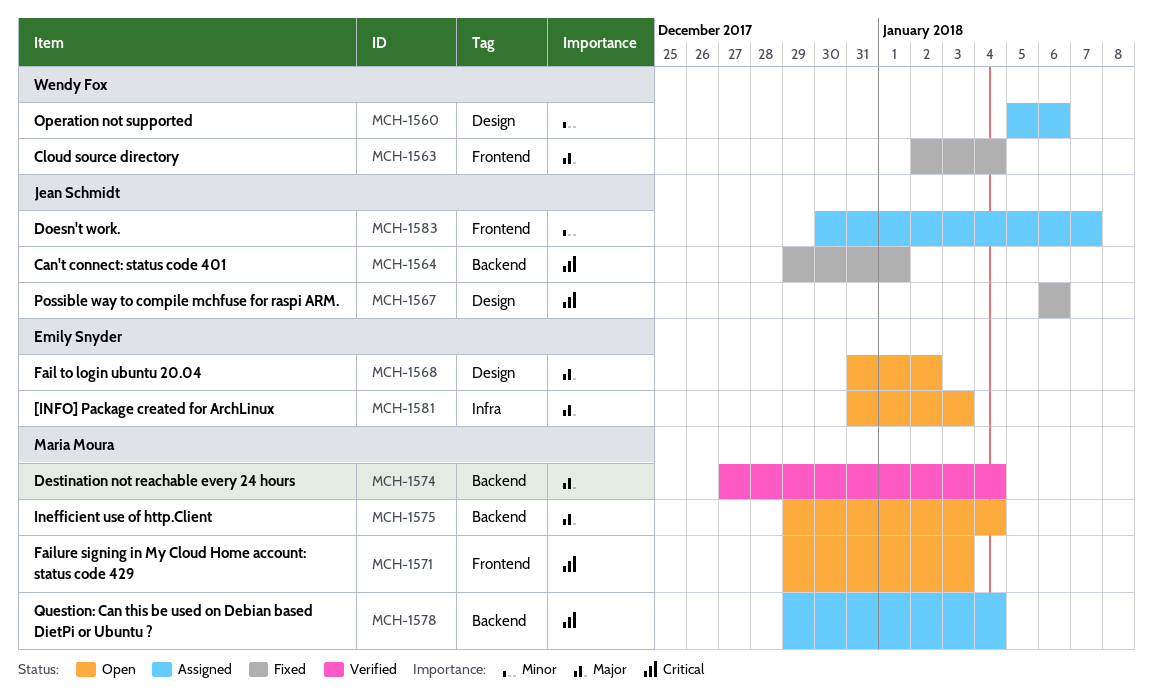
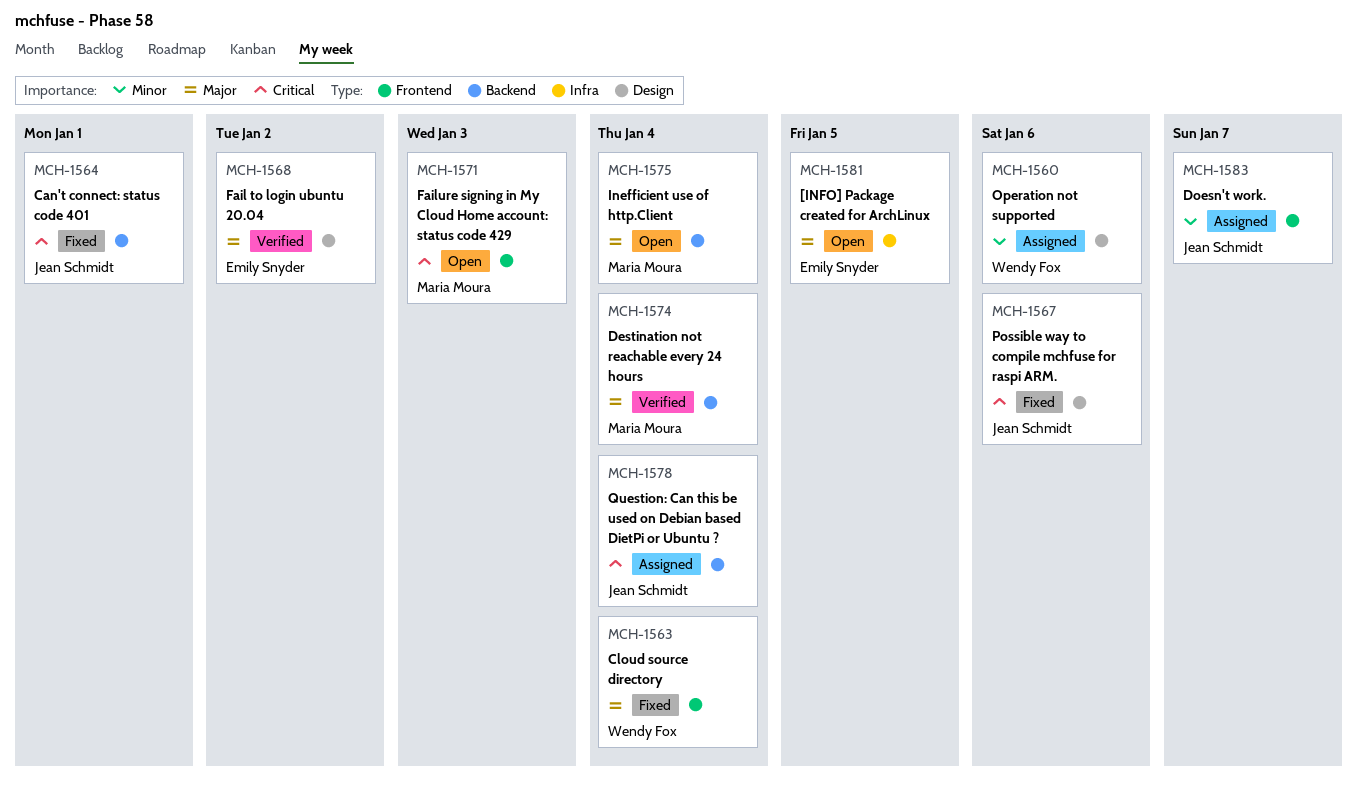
MCH-1568, status: Open -> Verified
MCH-1578, owner: Maria Moura -> Jean Schmidt
MCH-1581, due: Jan 3 -> Jan 5

